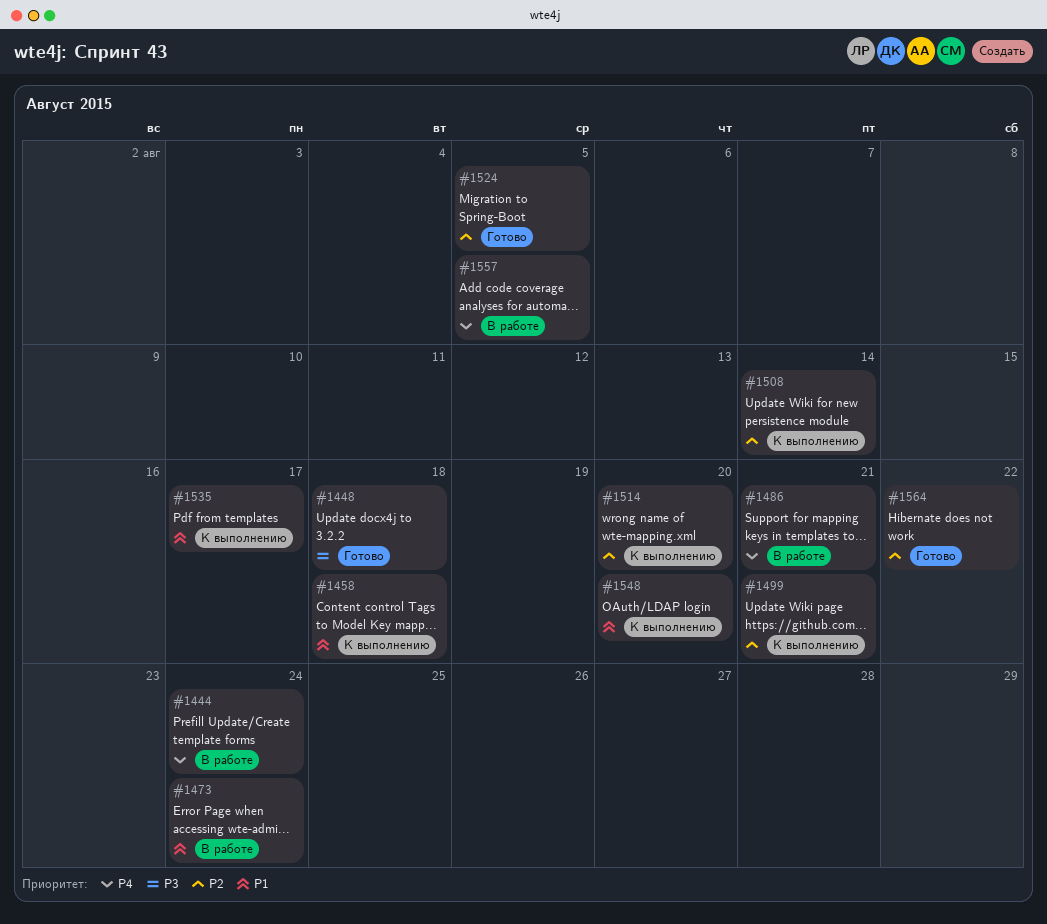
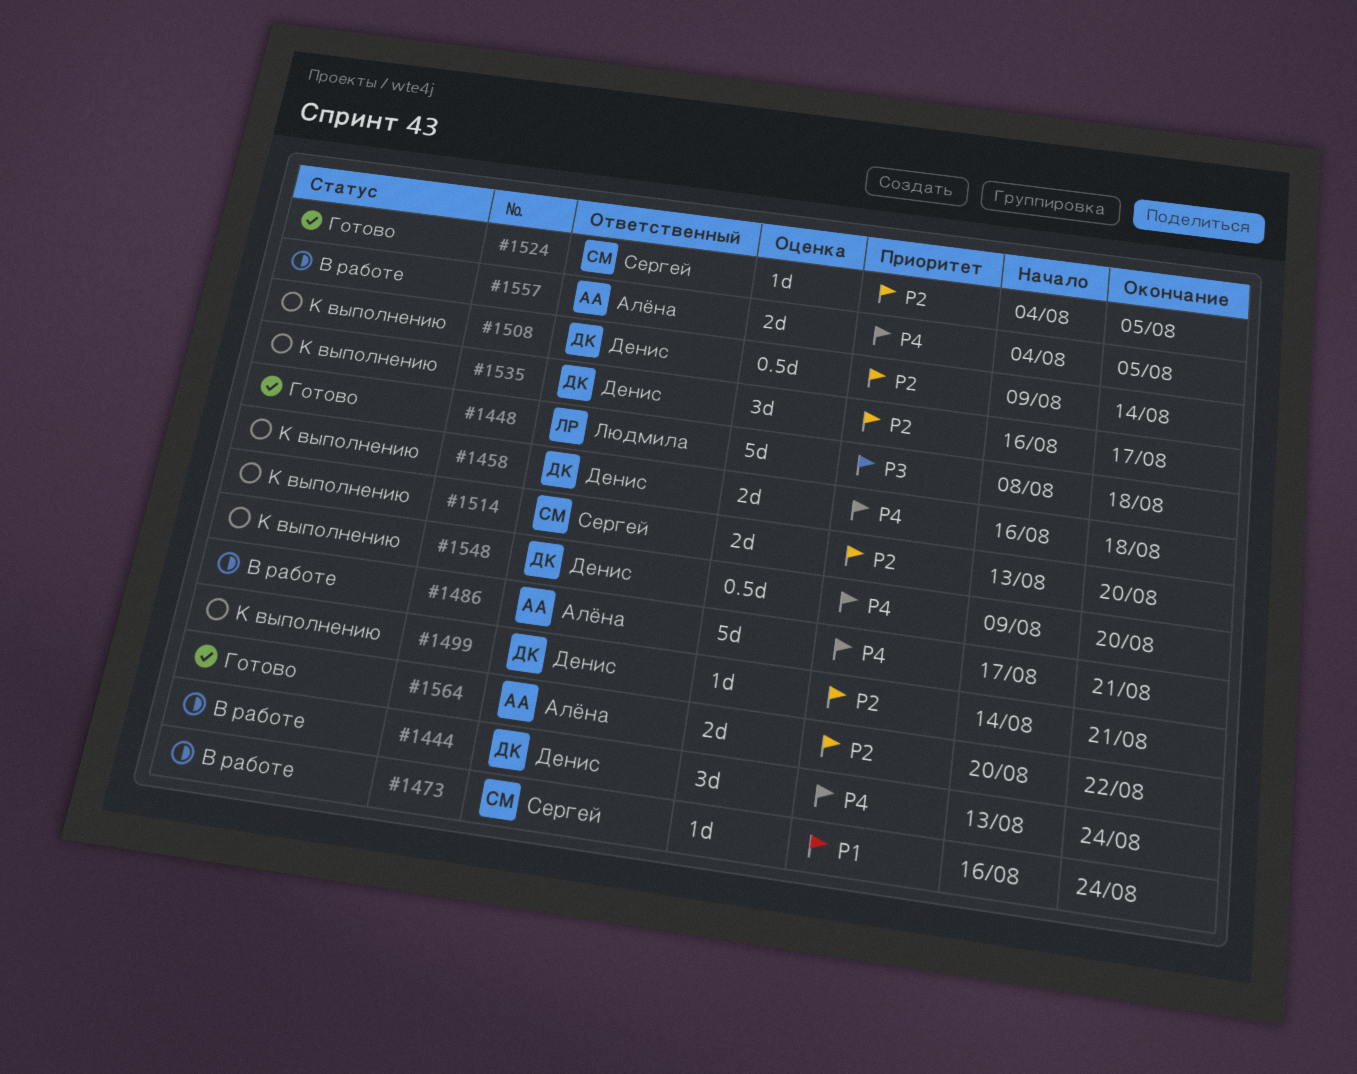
#1458, priority: P1 -> P4
#1535, priority: P1 -> P2
#1548, priority: P1 -> P4

